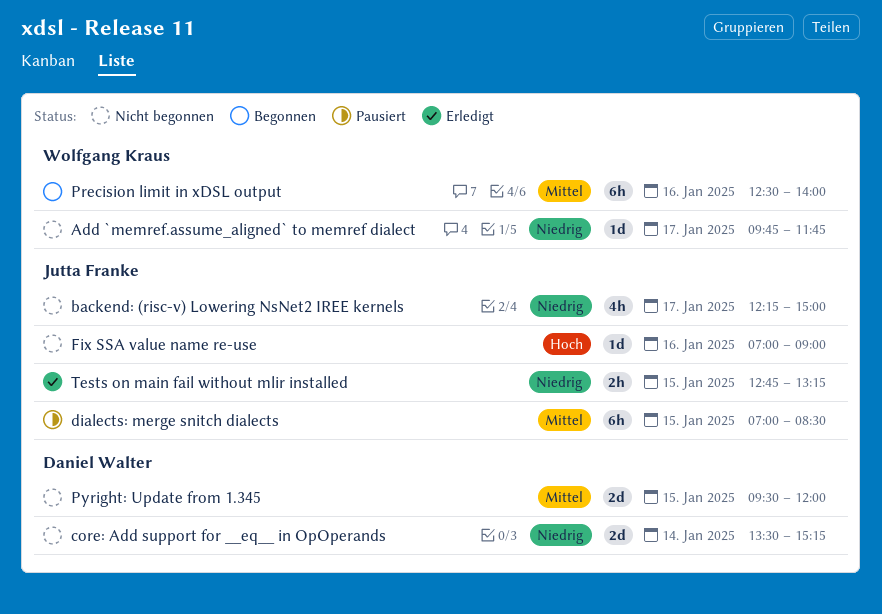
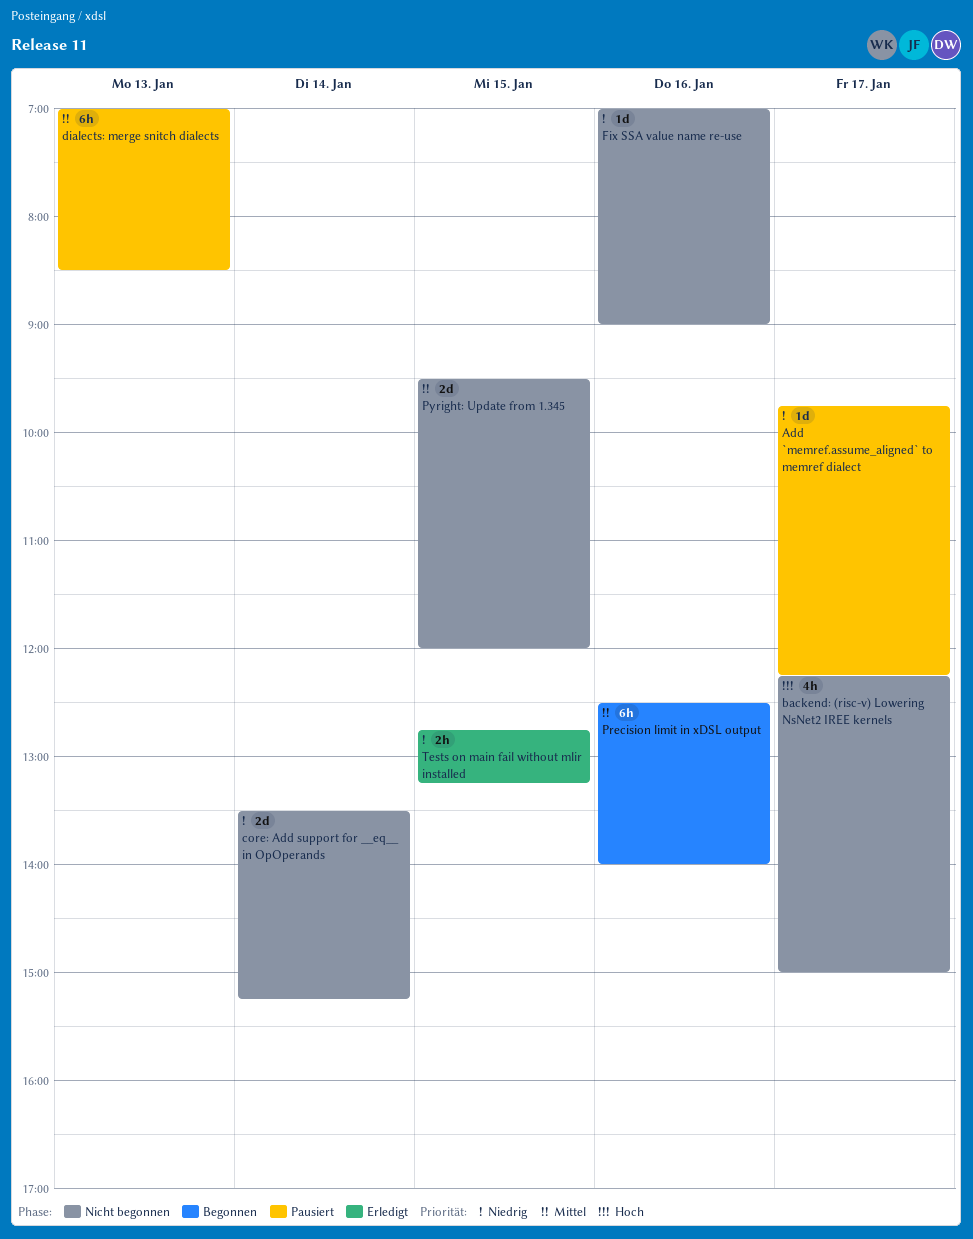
Add `memref.assume_aligned` to memref dialect, status: Nicht begonnen -> Pausiert
Add `memref.assume_aligned` to memref dialect, ends: 11:45 -> 12:15
backend: (risc-v) Lowering NsNet2 IREE kernels, priority: Niedrig -> Hoch
dialects: merge snitch dialects, day: Jan 15 -> Jan 13
Fix SSA value name re-use, priority: Hoch -> Niedrig

